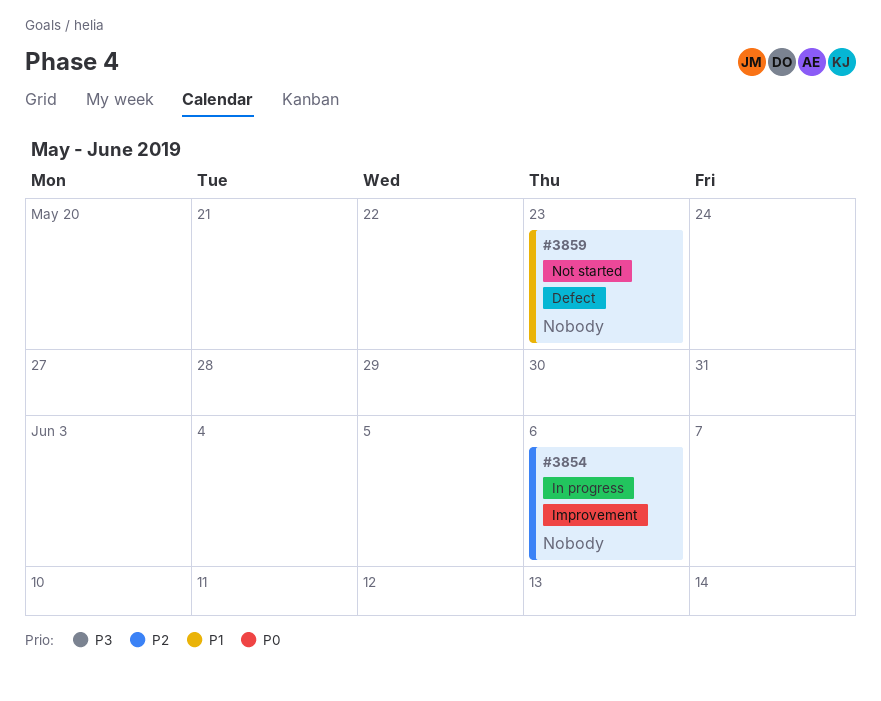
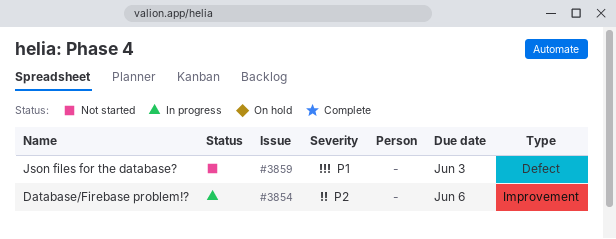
#3859, due: May 23 -> Jun 3

